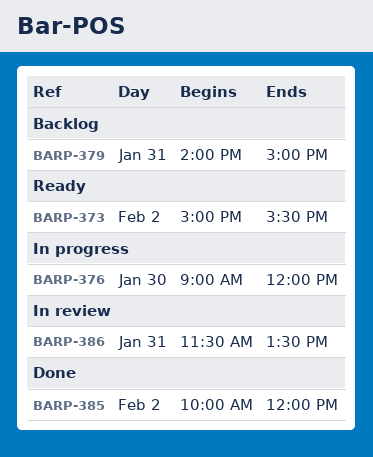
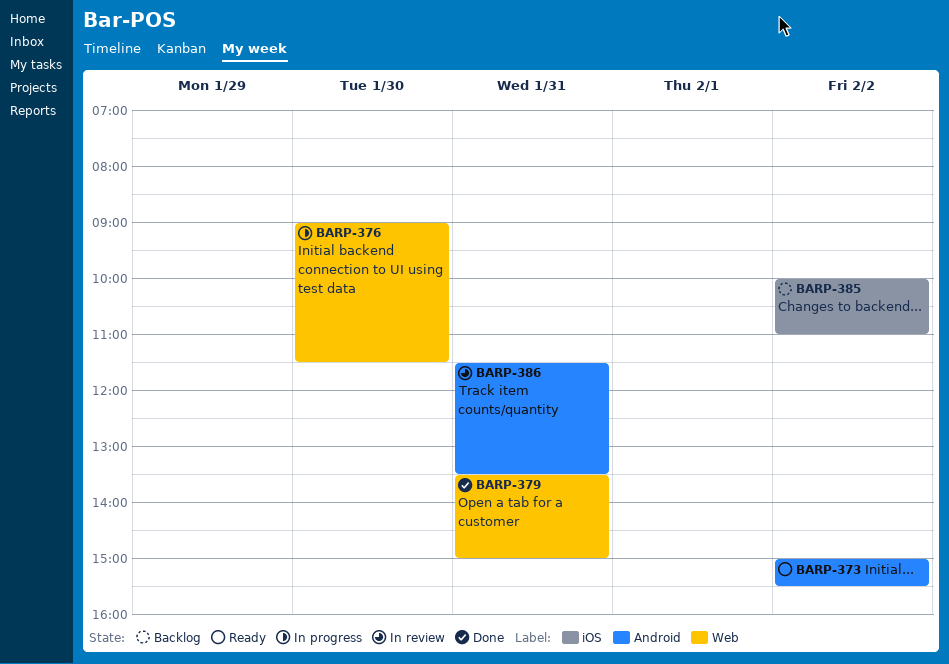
BARP-376, ends: 12:00 -> 11:30
BARP-379, status: Backlog -> Done
BARP-379, begins: 14:00 -> 13:30
BARP-385, status: Done -> Backlog
BARP-385, ends: 12:00 -> 11:00

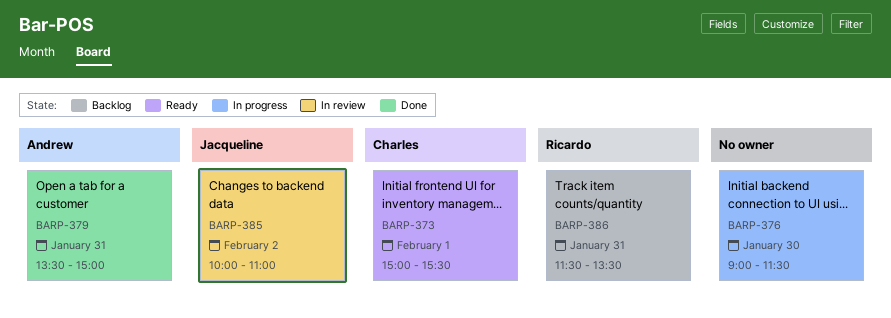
BARP-373, day: Feb 2 -> Feb 1
BARP-385, status: Backlog -> In review
BARP-386, status: In review -> Backlog

